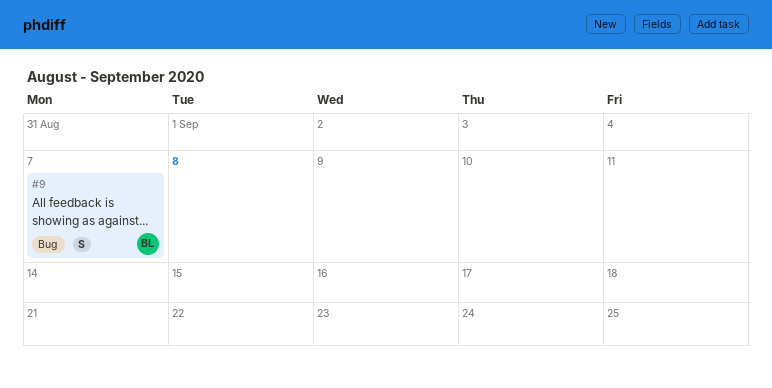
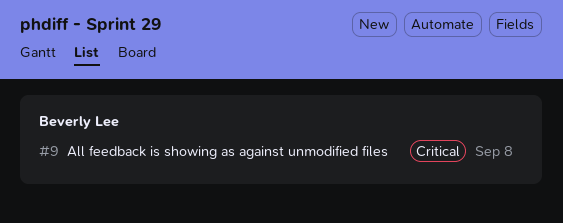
#9, due: Sep 7 -> Sep 8

